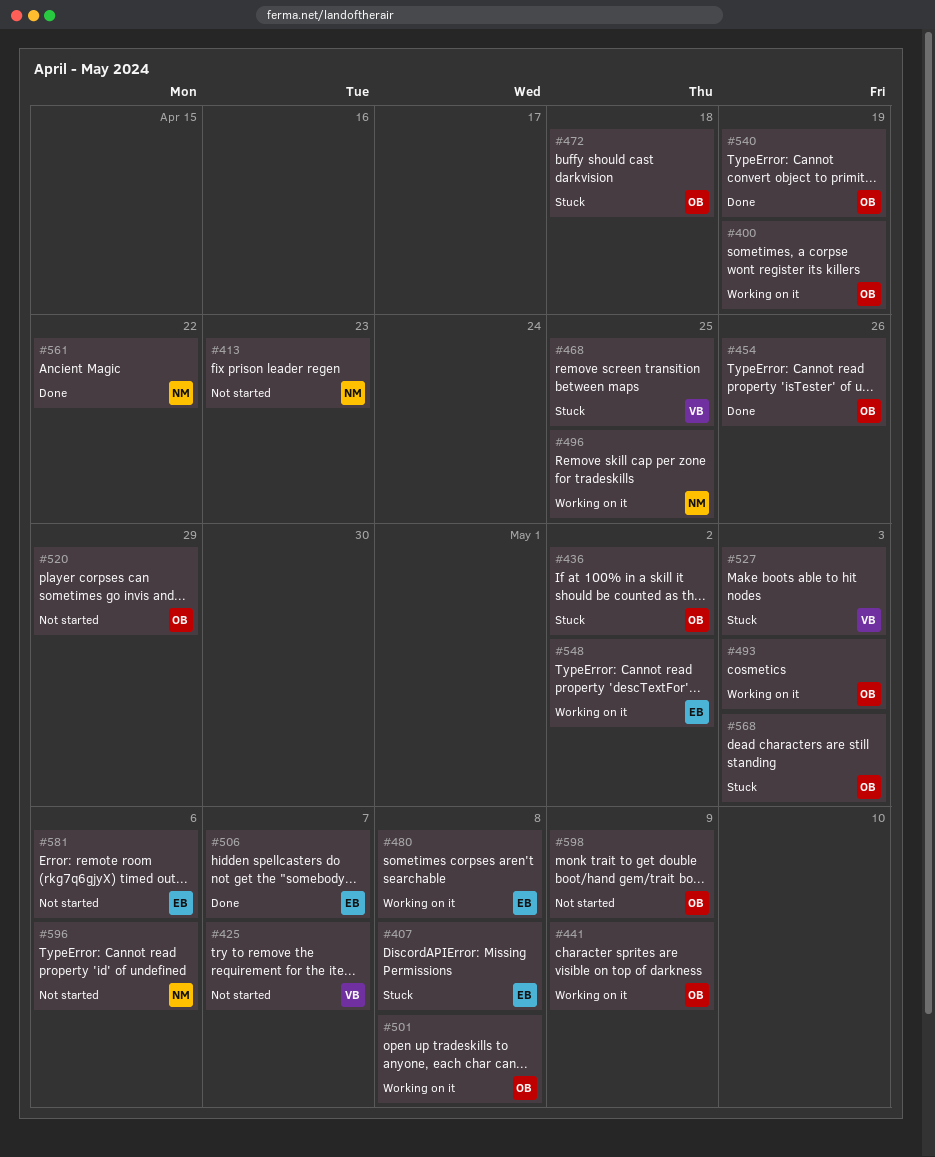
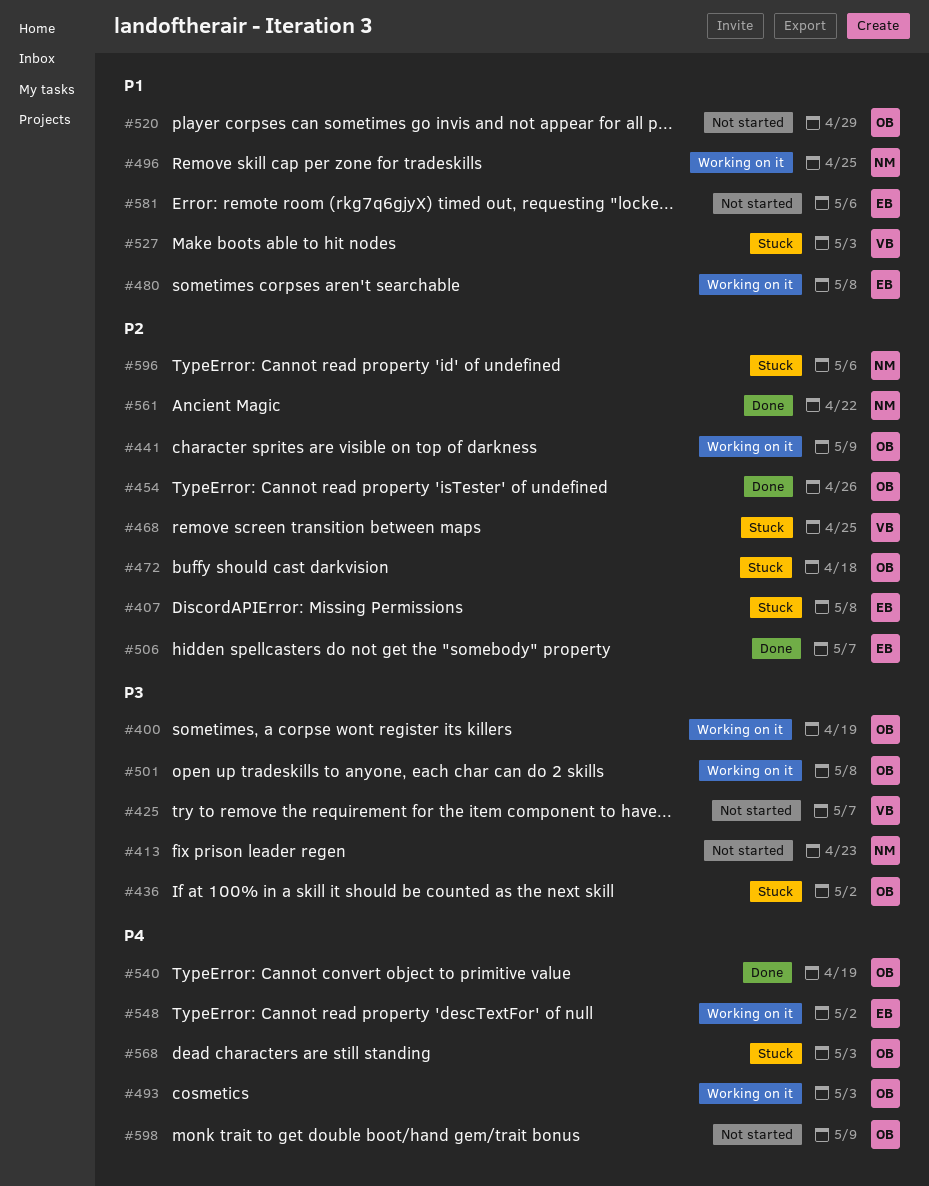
#596, status: Not started -> Stuck

